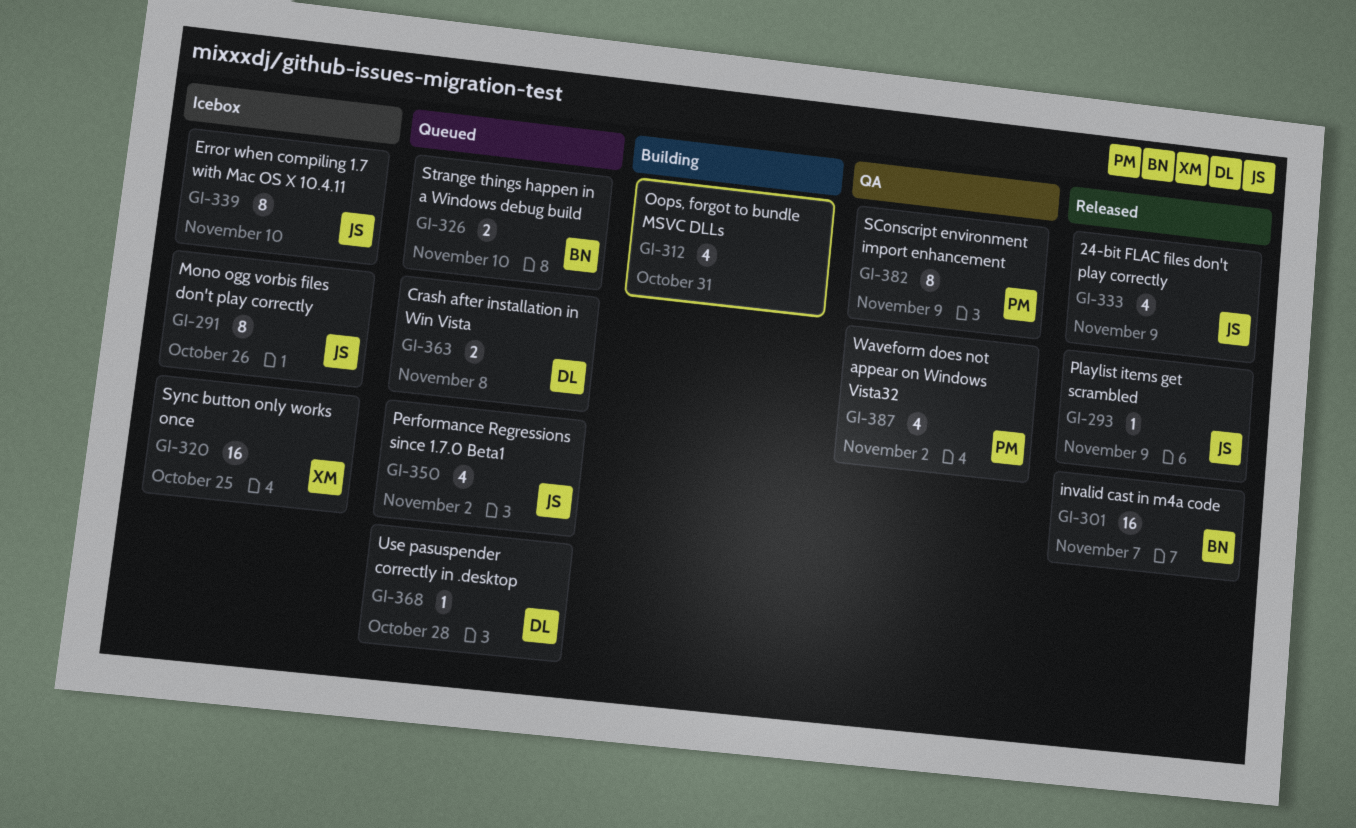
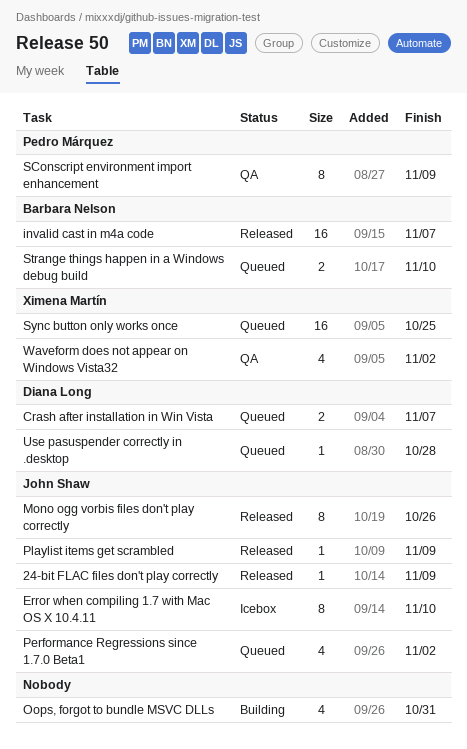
24-bit FLAC files don't play correctly, estimate: 4 -> 1
Crash after installation in Win Vista, due: Nov 8 -> Nov 7
Mono ogg vorbis files don't play correctly, status: Icebox -> Released
Sync button only works once, status: Icebox -> Queued
Waveform does not appear on Windows Vista32, owner: Pedro Márquez -> Ximena Martín

